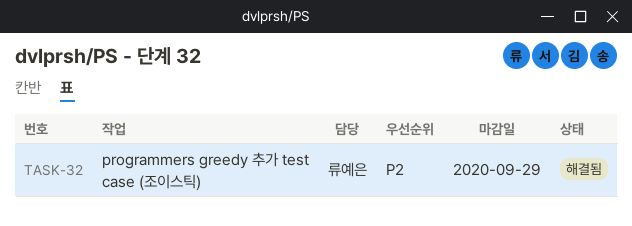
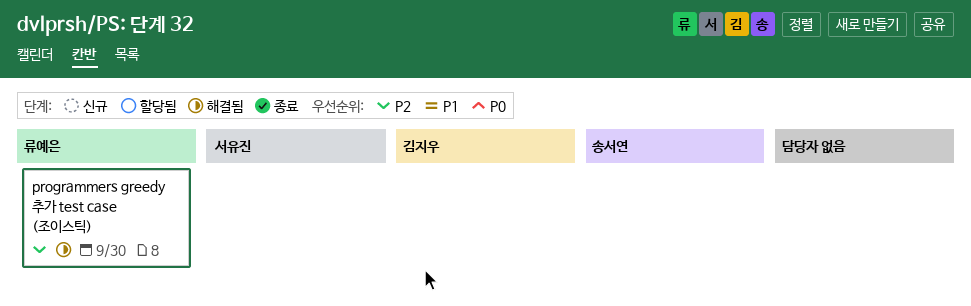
programmers greedy 추가 test case (조이스틱), due: Sep 29 -> Sep 30

